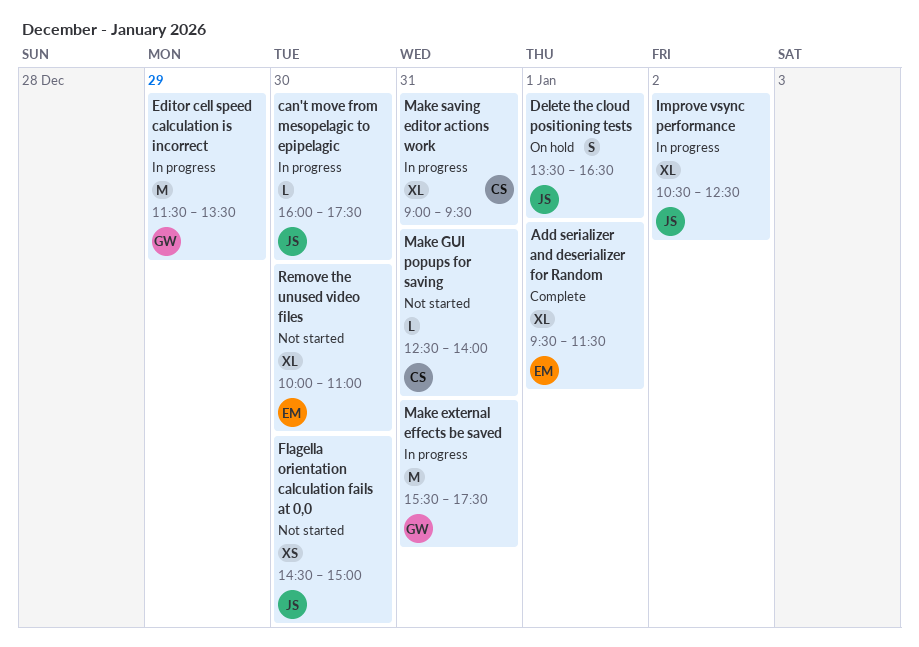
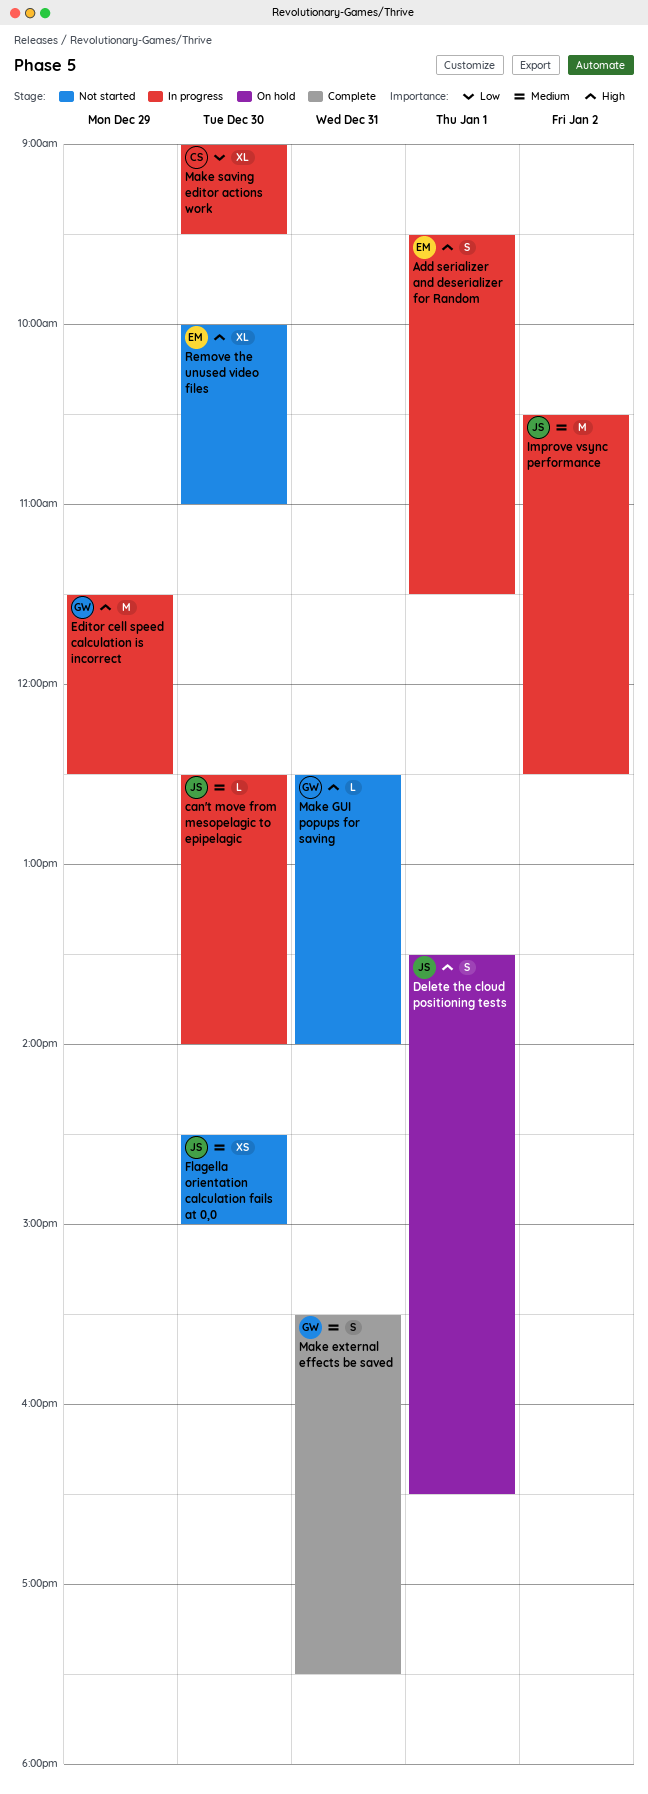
Add serializer and deserializer for Random, status: Complete -> In progress
Add serializer and deserializer for Random, estimate: XL -> S
can't move from mesopelagic to epipelagic, begins: 16:00 -> 12:30
can't move from mesopelagic to epipelagic, ends: 17:30 -> 14:00
Editor cell speed calculation is incorrect, ends: 13:30 -> 12:30
Improve vsync performance, estimate: XL -> M
Make external effects be saved, status: In progress -> Complete
Make external effects be saved, estimate: M -> S
Make GUI popups for saving, owner: CS -> GW
Make saving editor actions work, day: Dec 31 -> Dec 30

